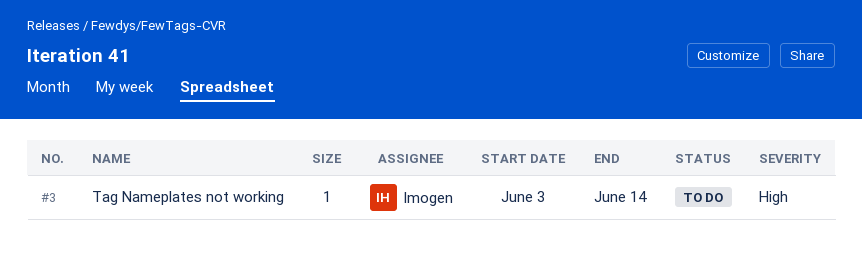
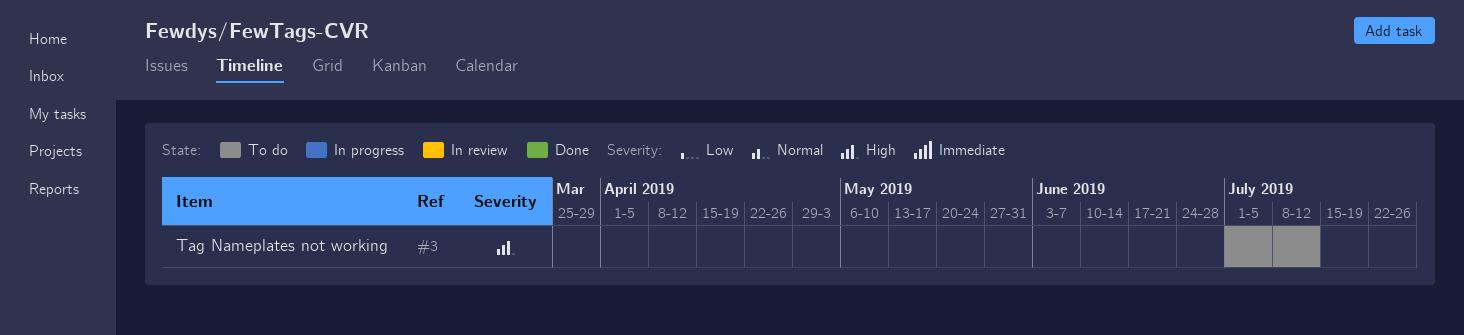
#3, start: Jun 3 -> Jul 1
#3, due: Jun 14 -> Jul 12

